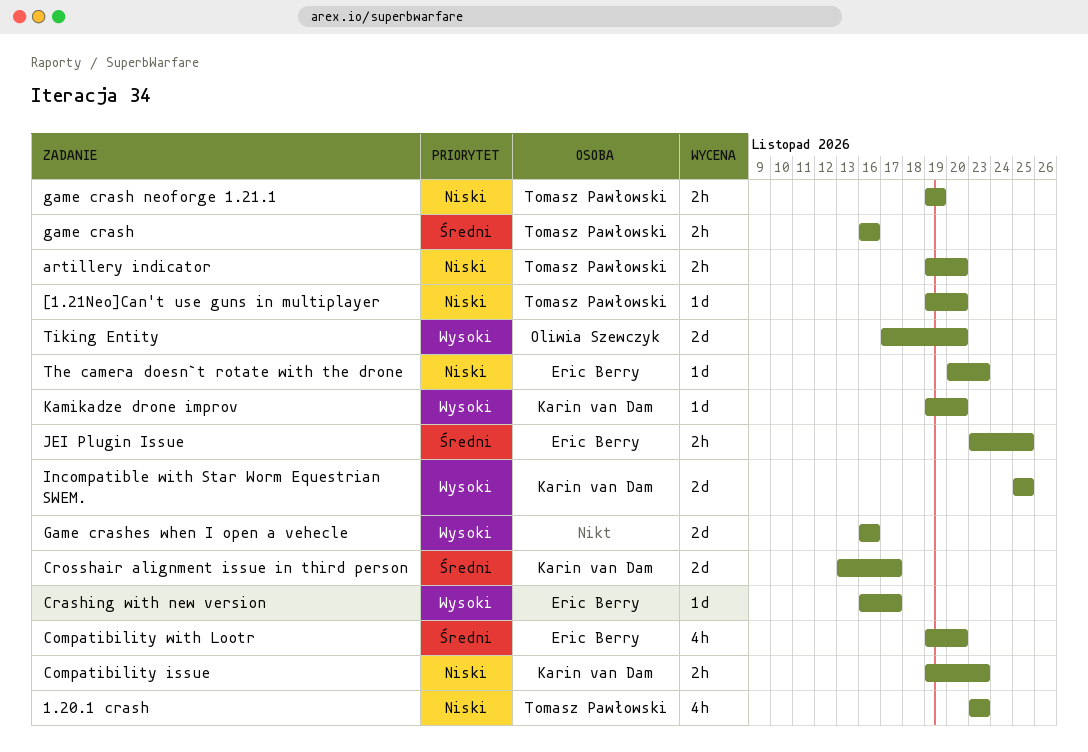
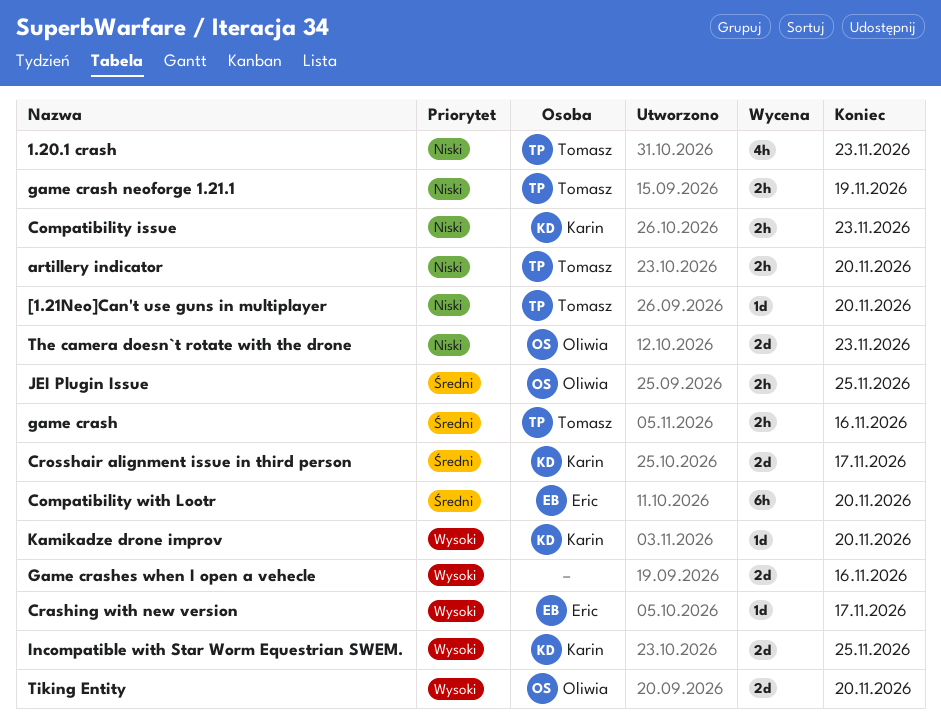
Compatibility with Lootr, estimate: 4h -> 6h
JEI Plugin Issue, owner: Eric Berry -> Oliwia Szewczyk
The camera doesn`t rotate with the drone, owner: Eric Berry -> Oliwia Szewczyk
The camera doesn`t rotate with the drone, estimate: 1d -> 2d

